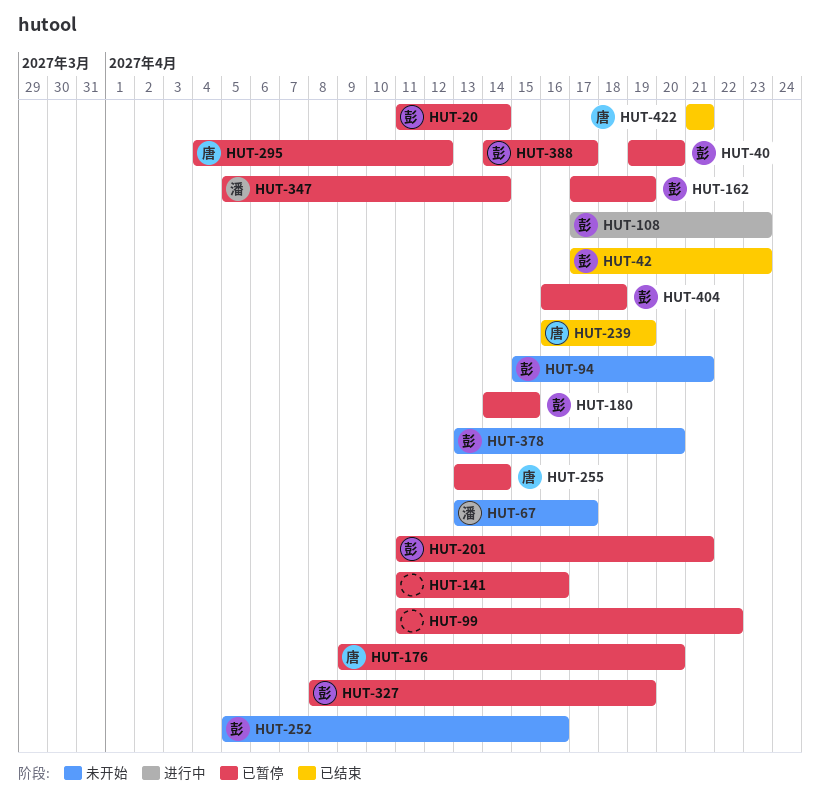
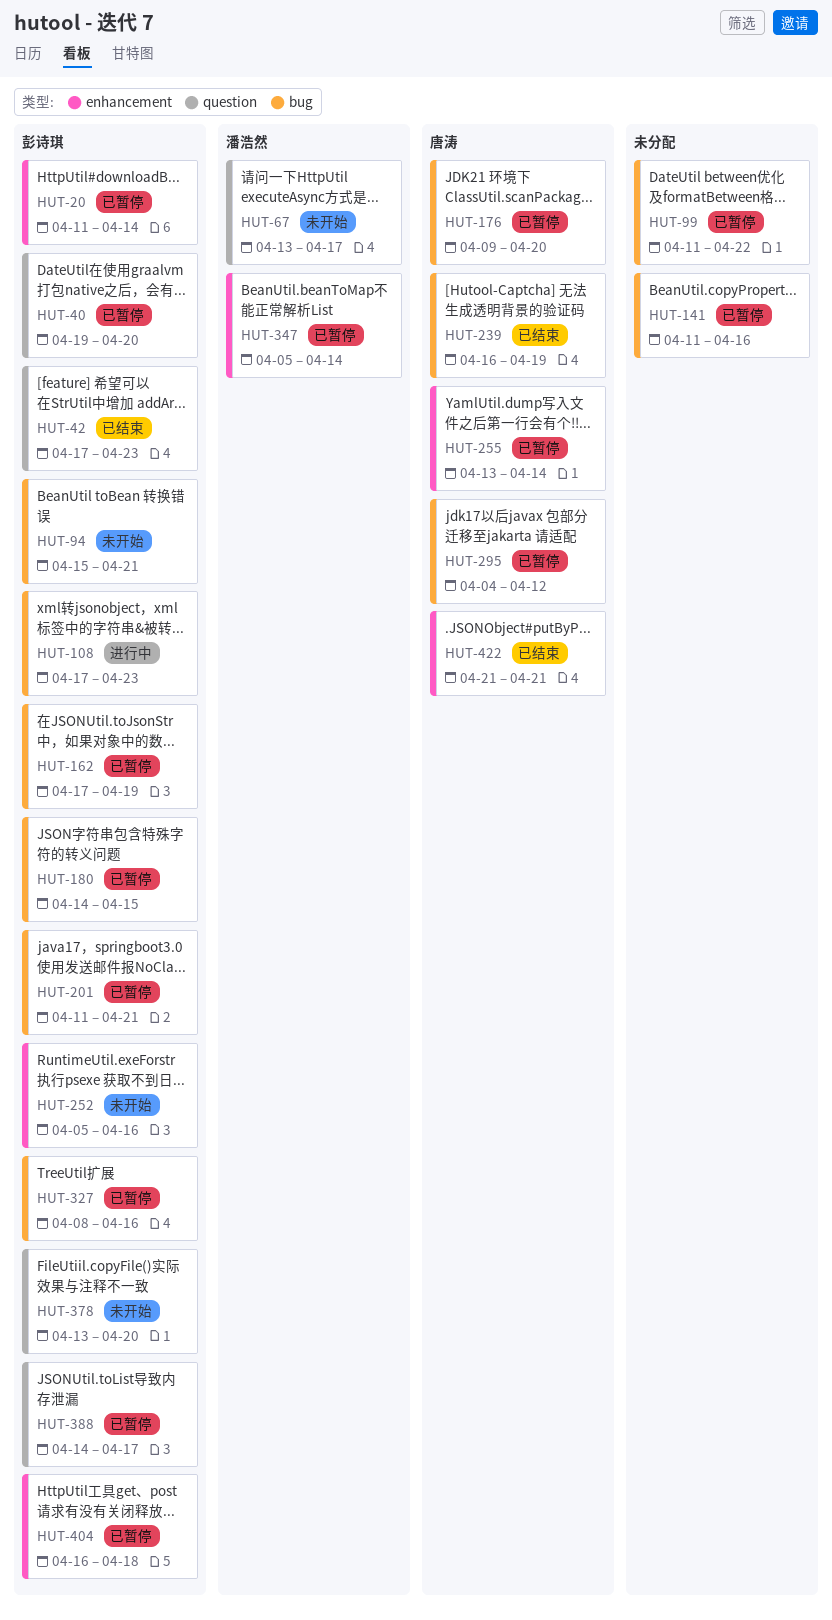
HUT-327, due: Apr 19 -> Apr 16

